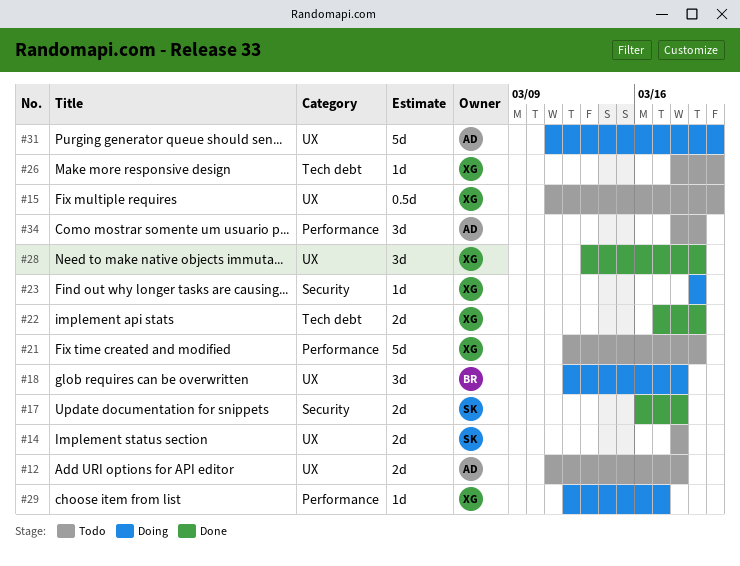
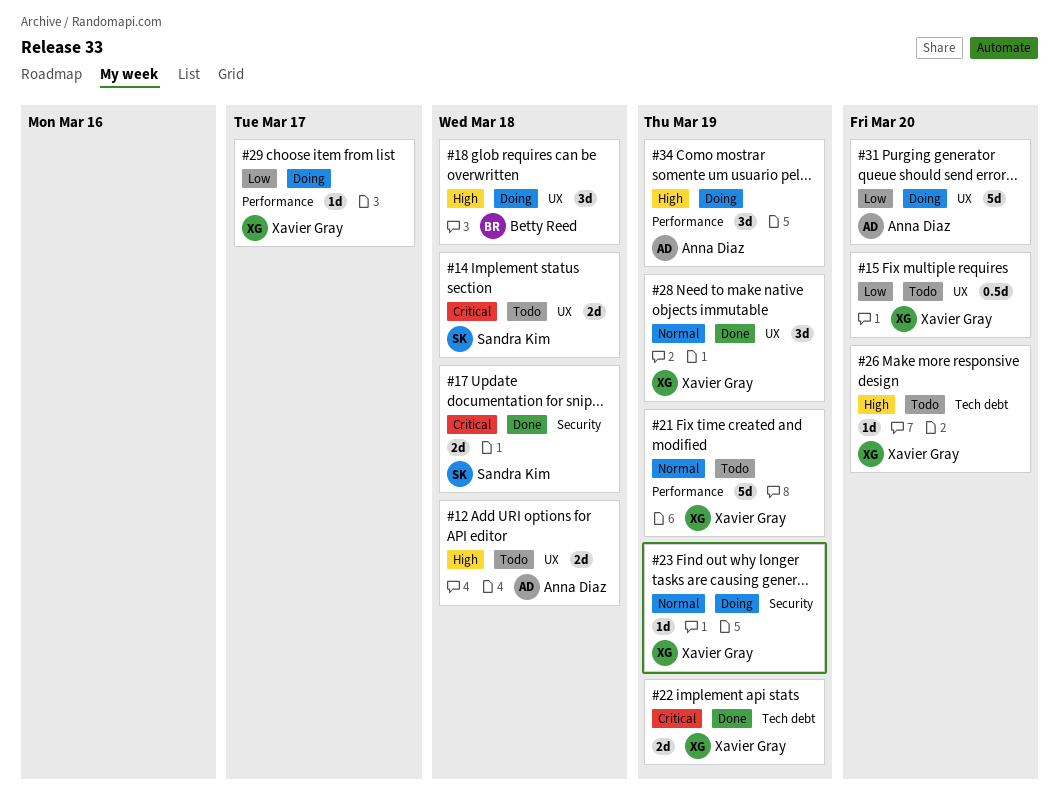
#34, status: Todo -> Doing

